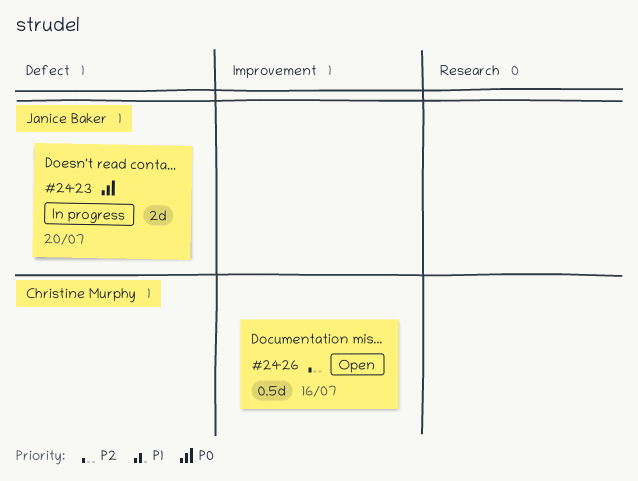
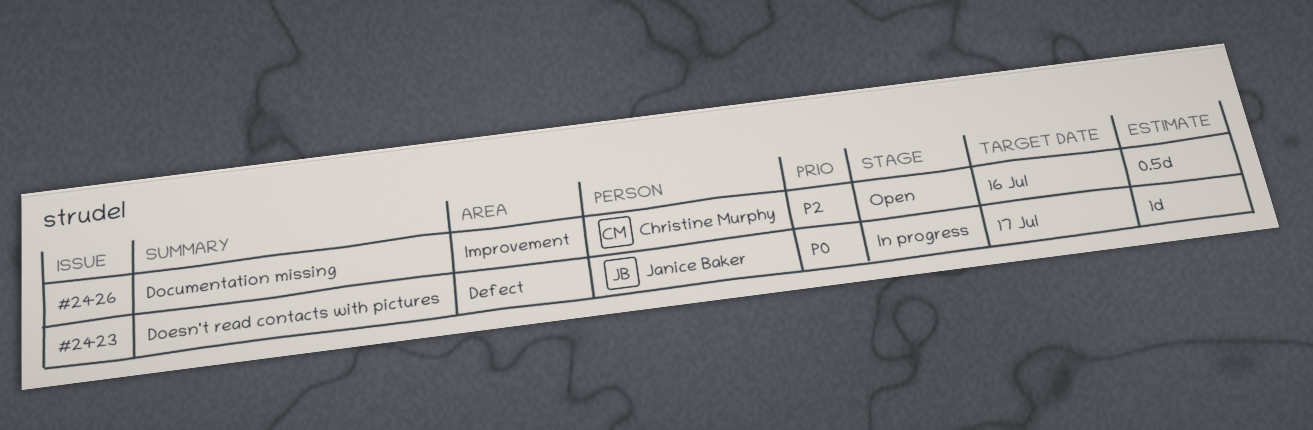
#2423, estimate: 2d -> 1d
#2423, due: Jul 20 -> Jul 17

